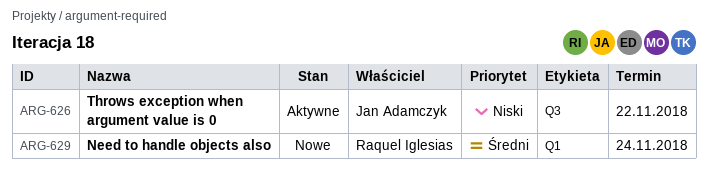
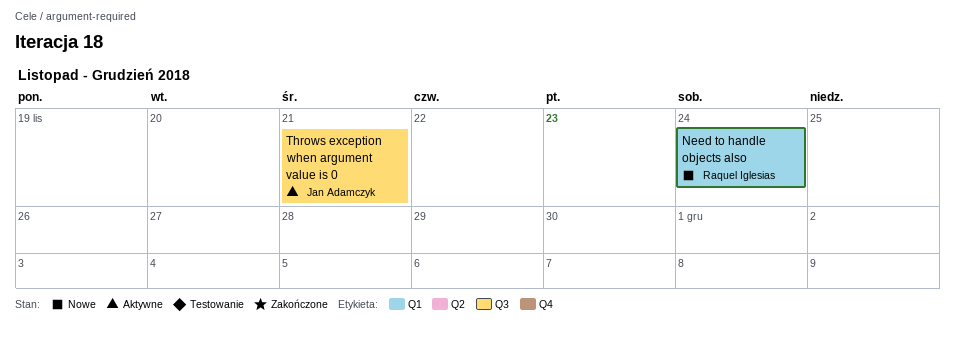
Throws exception when argument value is 0, due: Nov 22 -> Nov 21

